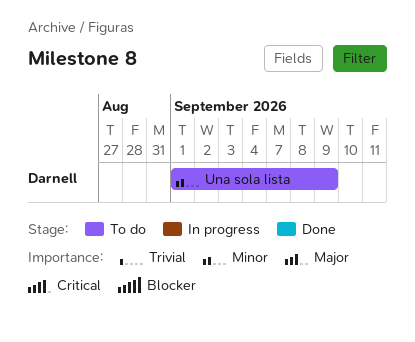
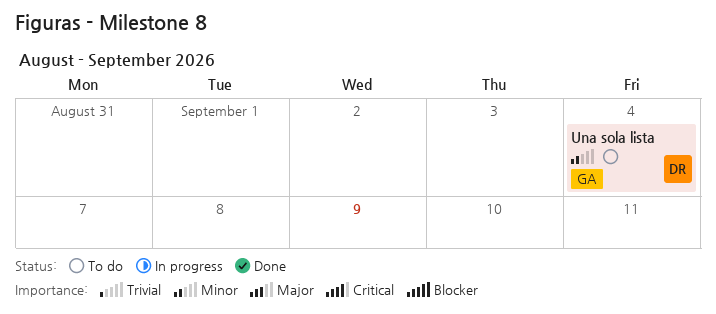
Una sola lista, due: Sep 9 -> Sep 4

